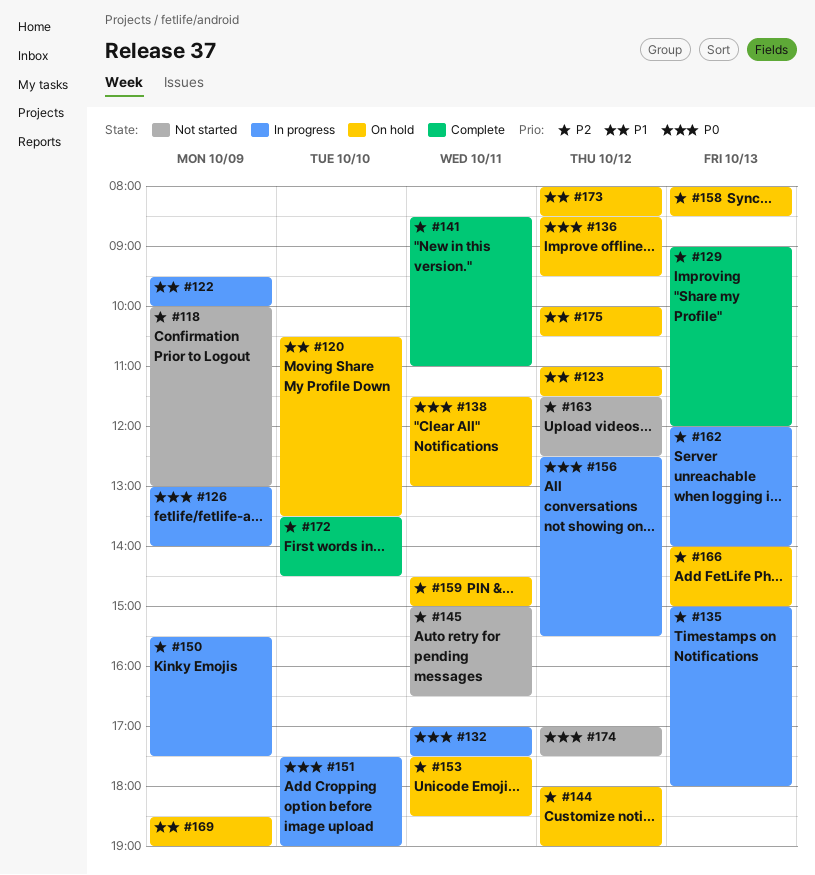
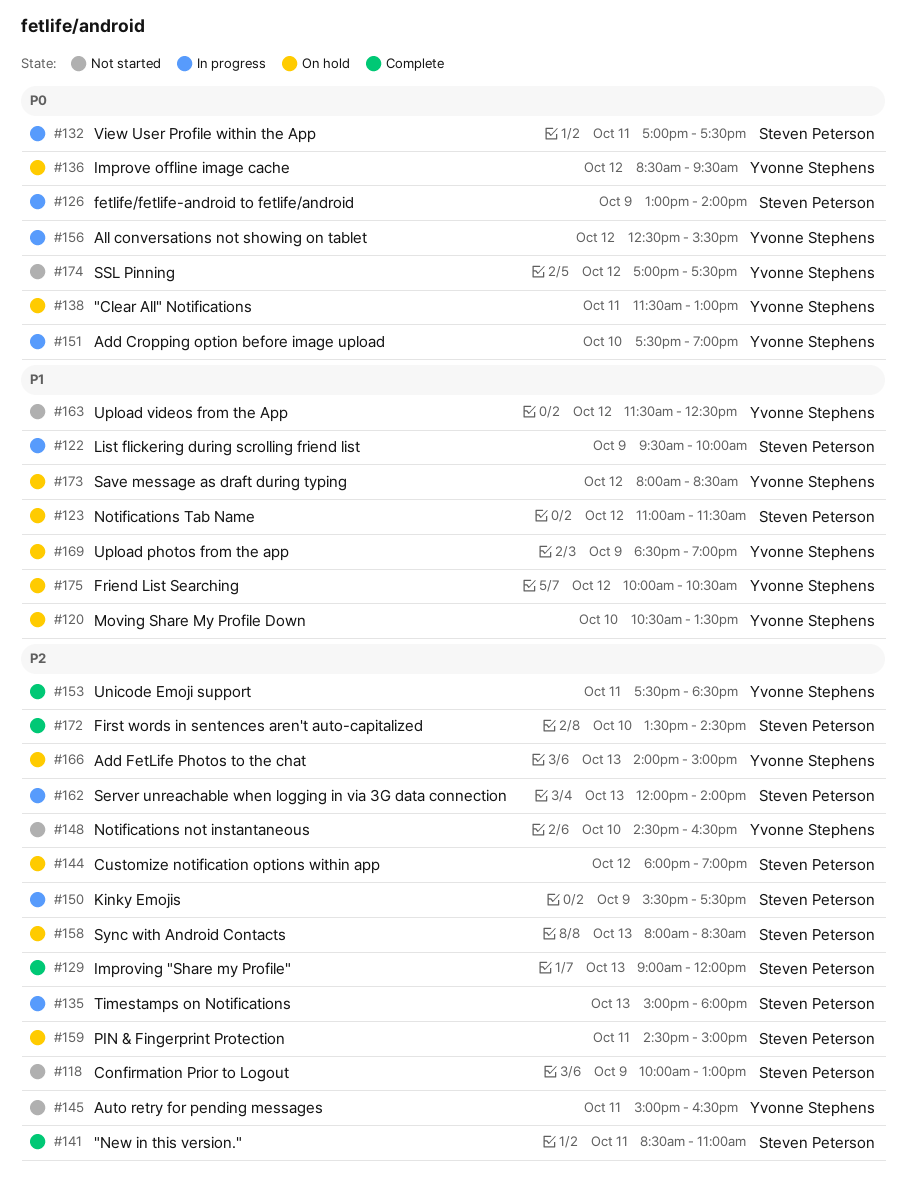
#148: none -> present
#153, status: On hold -> Complete
#163, priority: P2 -> P1

